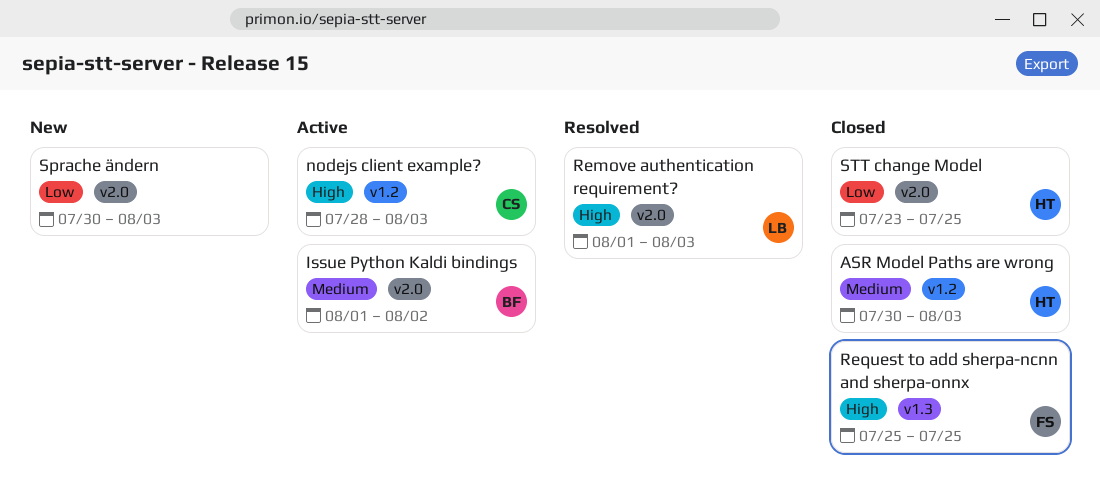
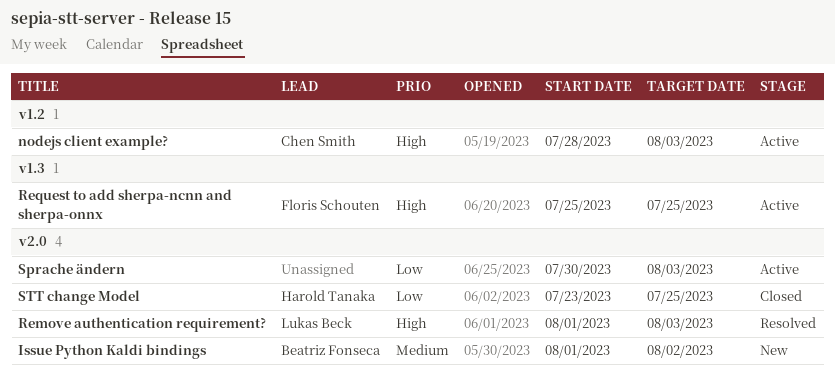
ASR Model Paths are wrong: present -> none
Issue Python Kaldi bindings, status: Active -> New
Request to add sherpa-ncnn and sherpa-onnx, status: Closed -> Active
Sprache ändern, status: New -> Active

